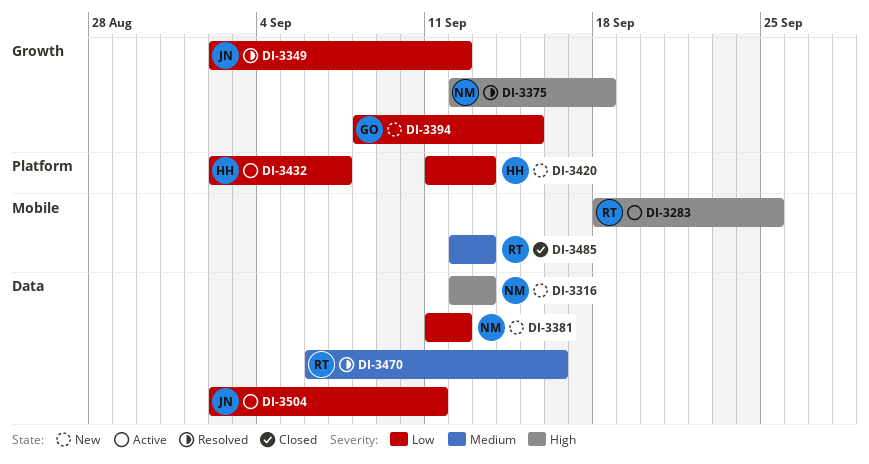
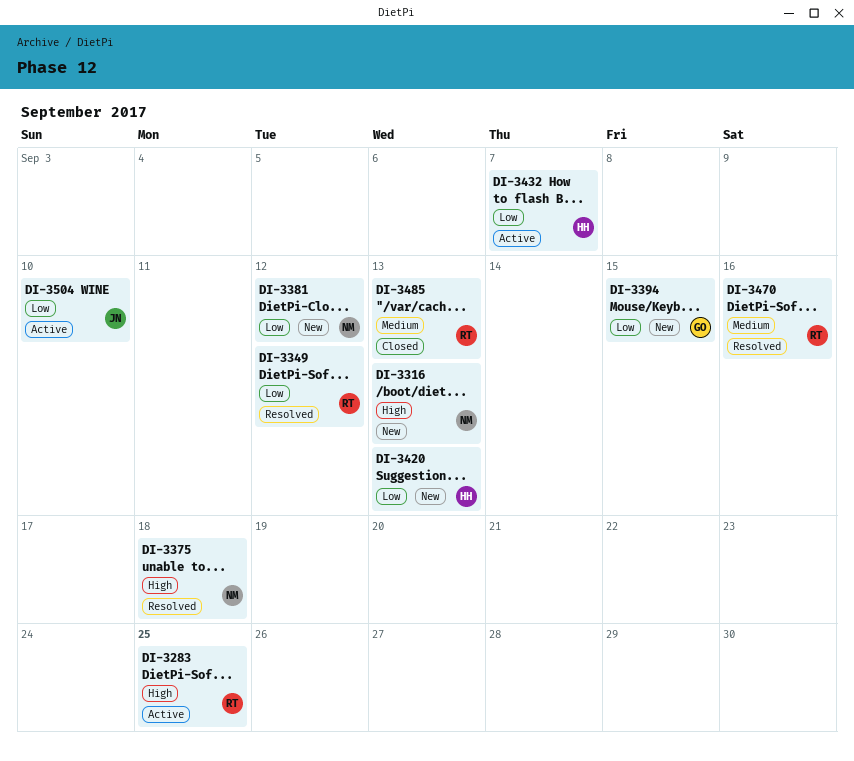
DI-3349, owner: JN -> RT
DI-3504, due: Sep 11 -> Sep 10

